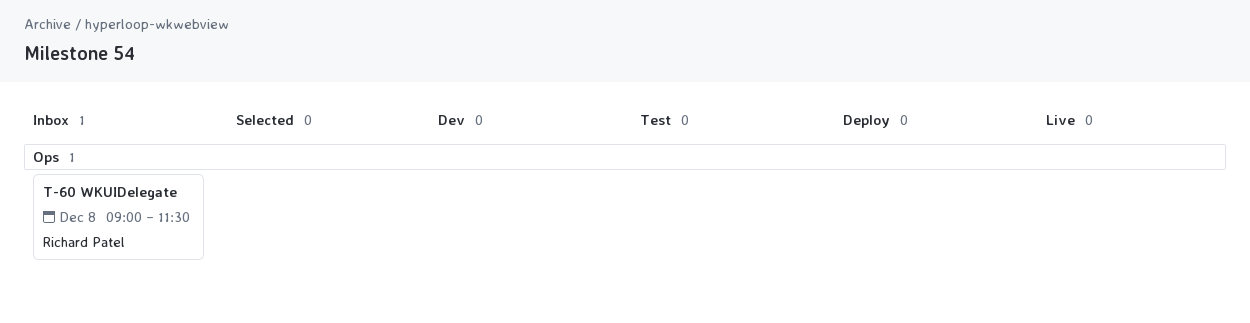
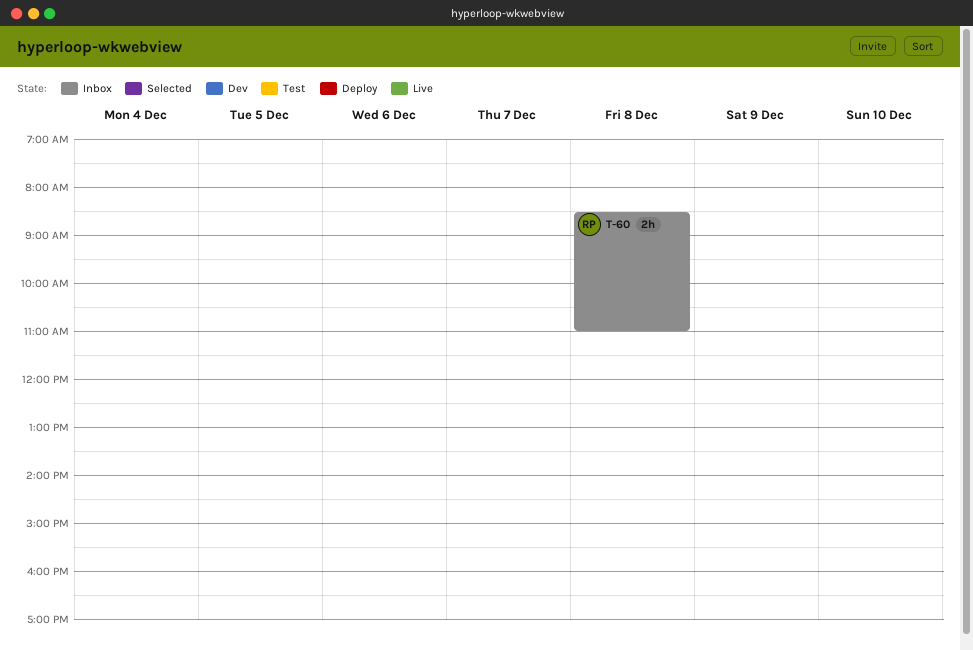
T-60, begins: 09:00 -> 08:30
T-60, ends: 11:30 -> 11:00

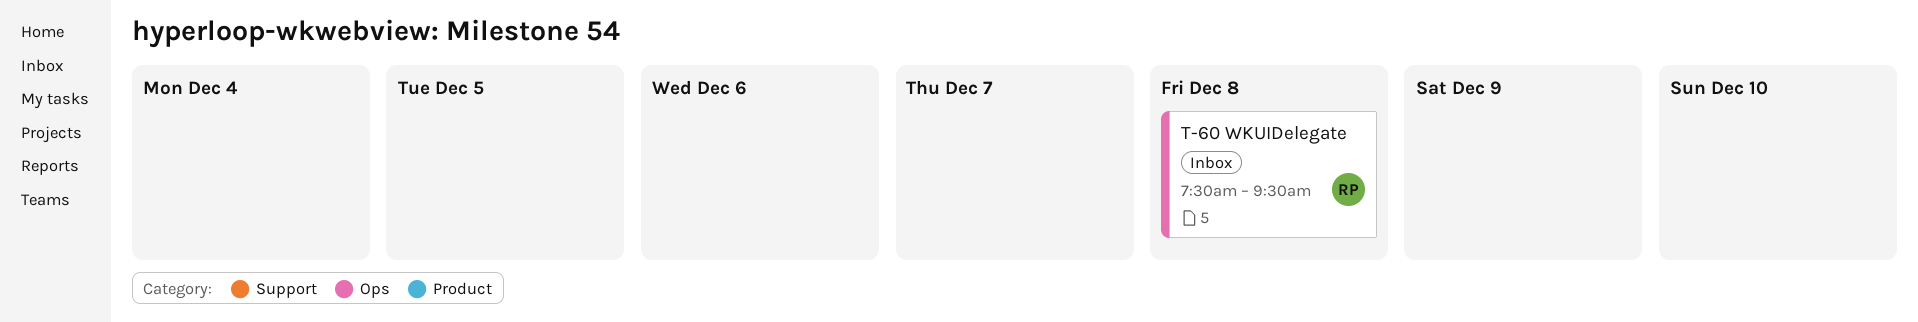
T-60, begins: 08:30 -> 07:30
T-60, ends: 11:00 -> 09:30

